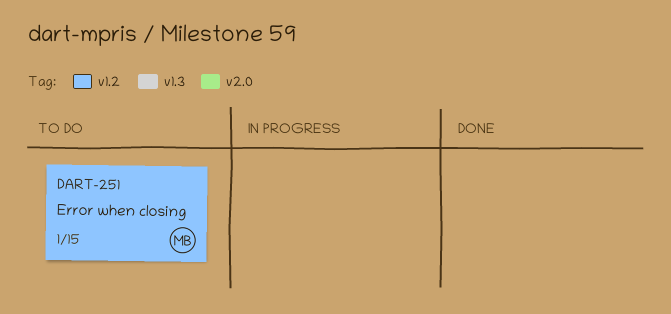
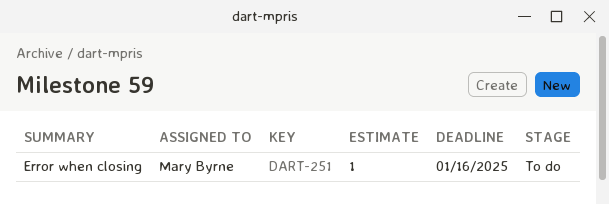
DART-251, due: Jan 15 -> Jan 16

